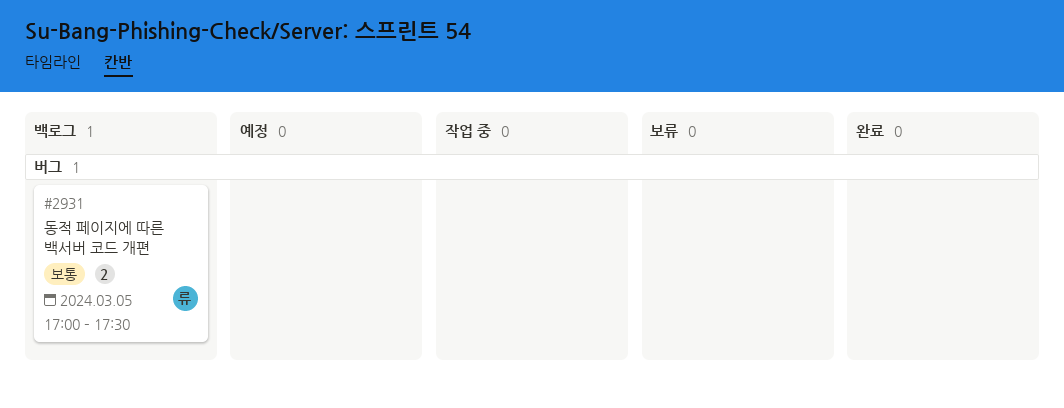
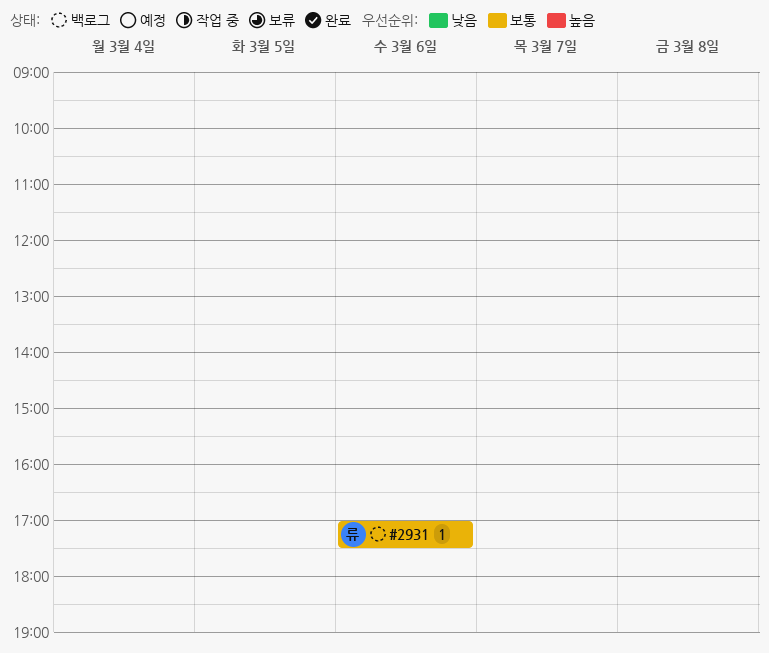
#2931, estimate: 2 -> 1
#2931, day: Mar 5 -> Mar 6

